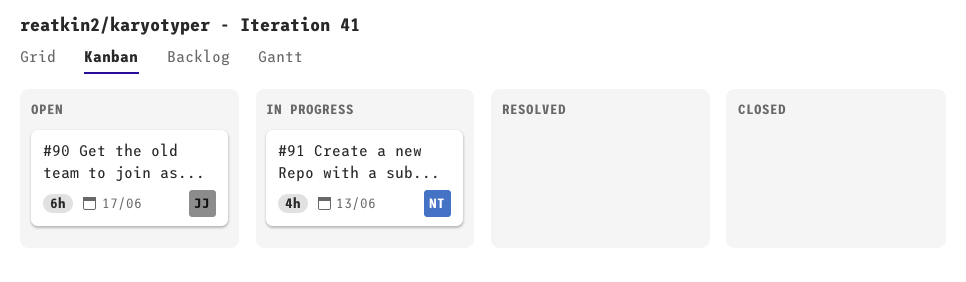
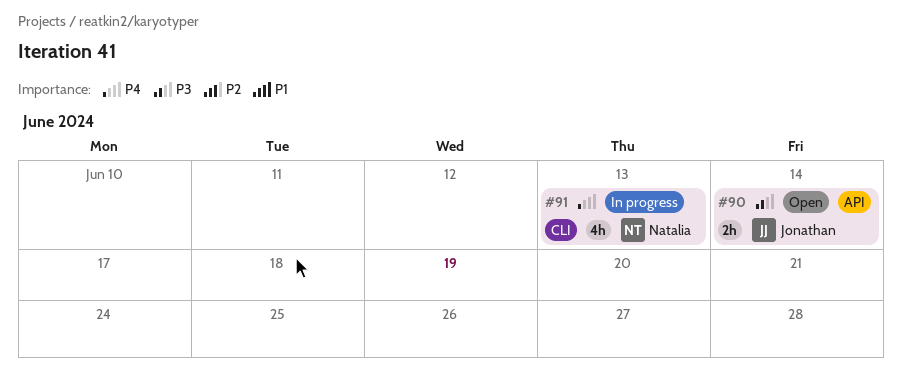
#90, estimate: 6h -> 2h
#90, due: Jun 17 -> Jun 14

